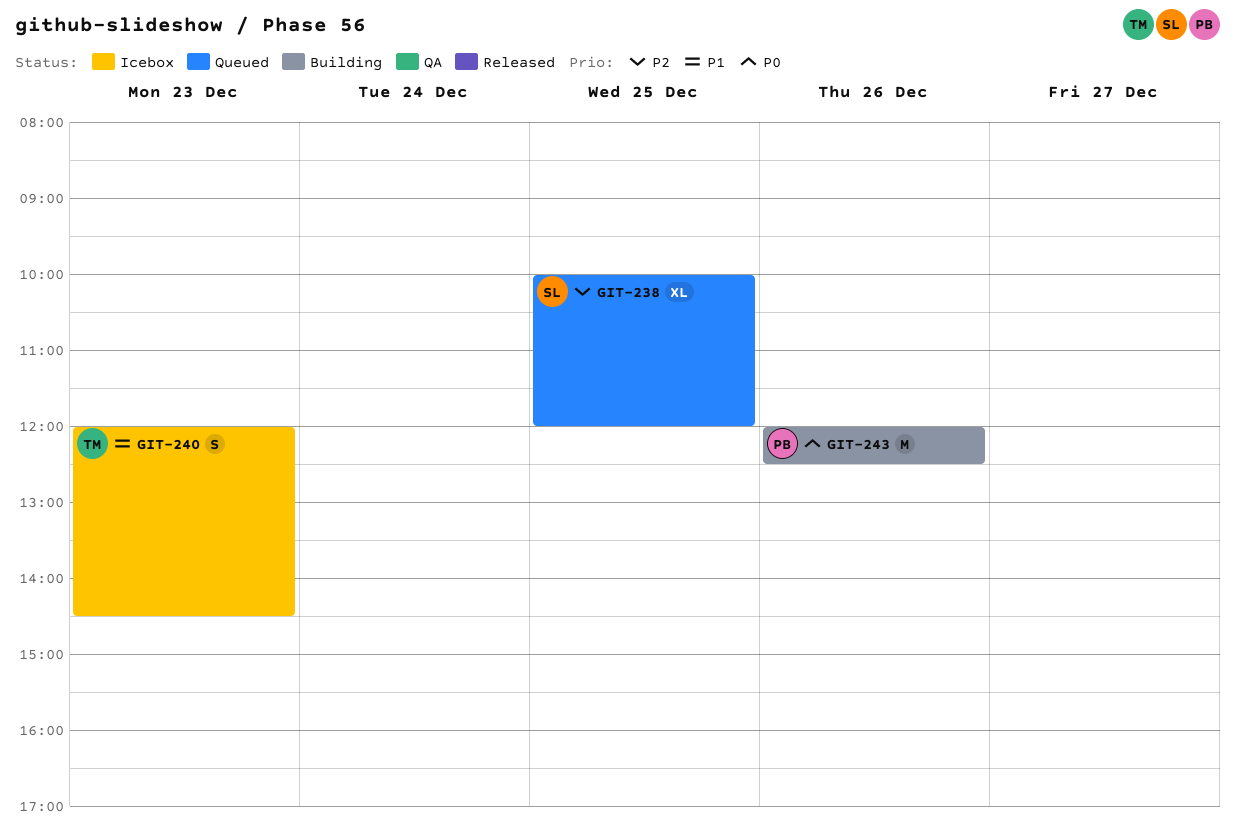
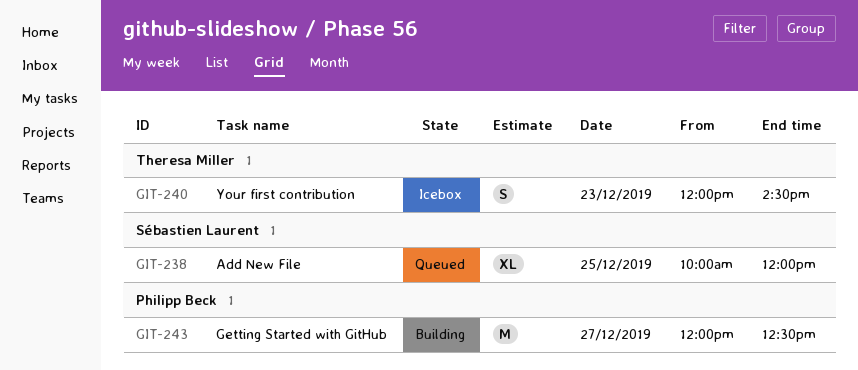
GIT-243, day: Dec 26 -> Dec 27

